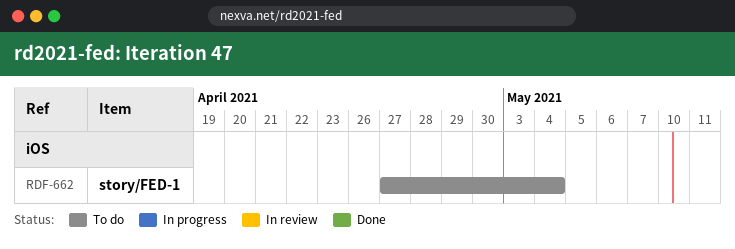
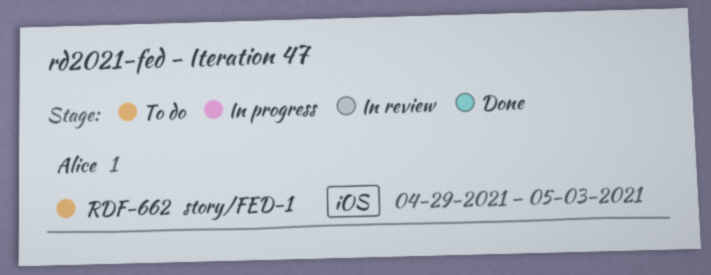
RDF-662, start: Apr 27 -> Apr 29
RDF-662, due: May 4 -> May 3

